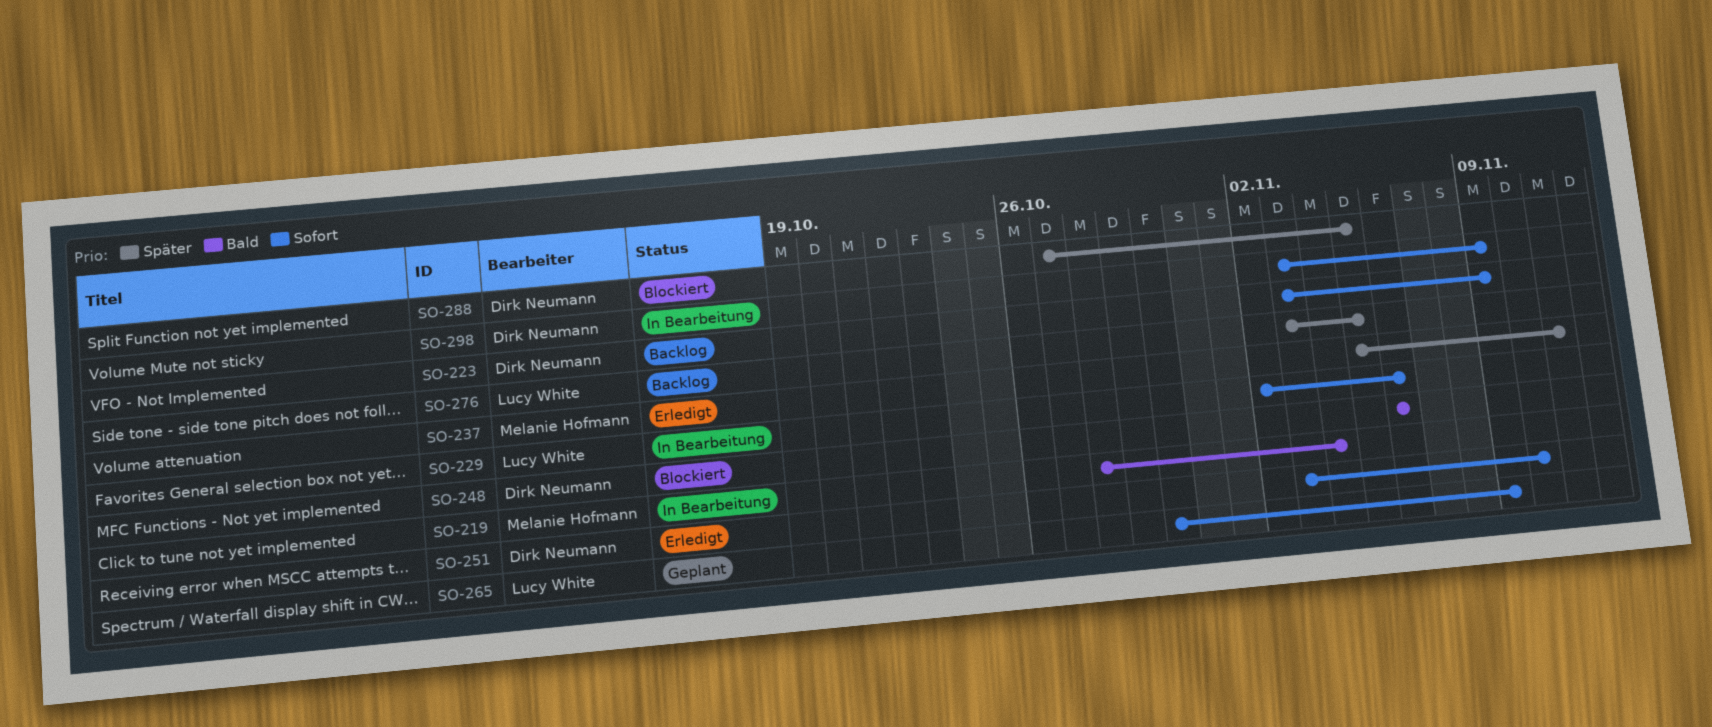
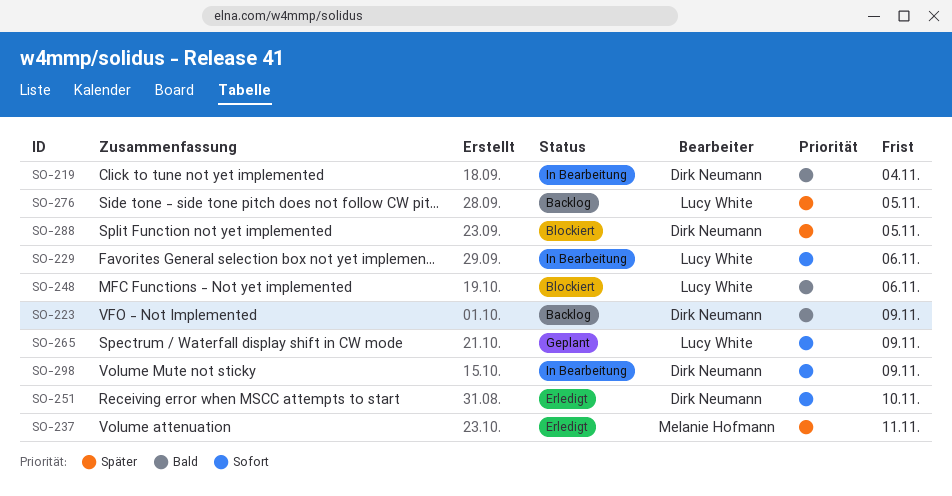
SO-219, owner: Melanie Hofmann -> Dirk Neumann
SO-223, priority: Sofort -> Bald
SO-248, owner: Dirk Neumann -> Lucy White

